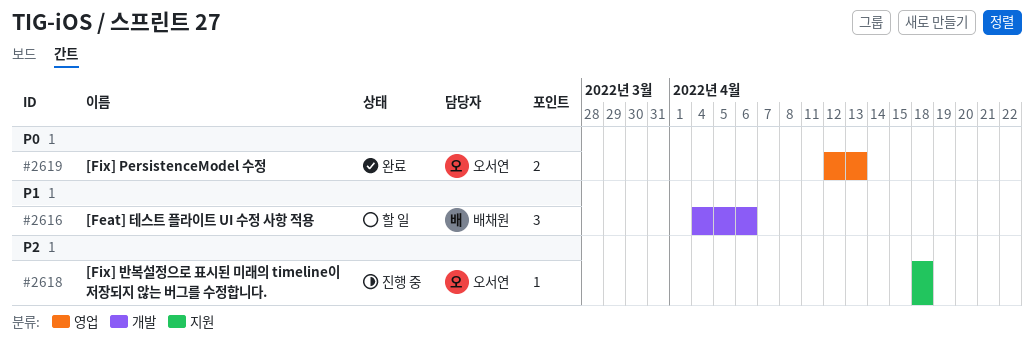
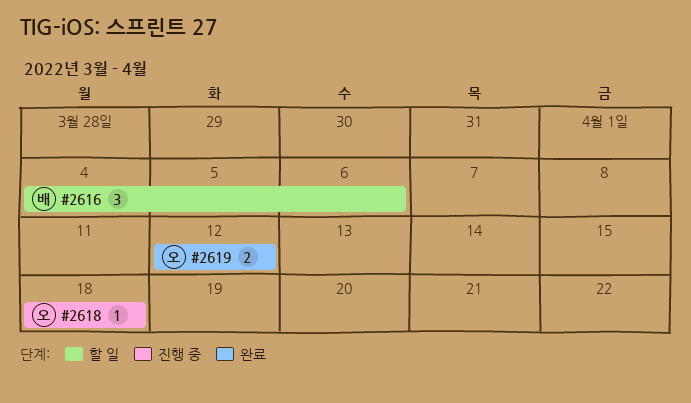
#2619, due: Apr 13 -> Apr 12

